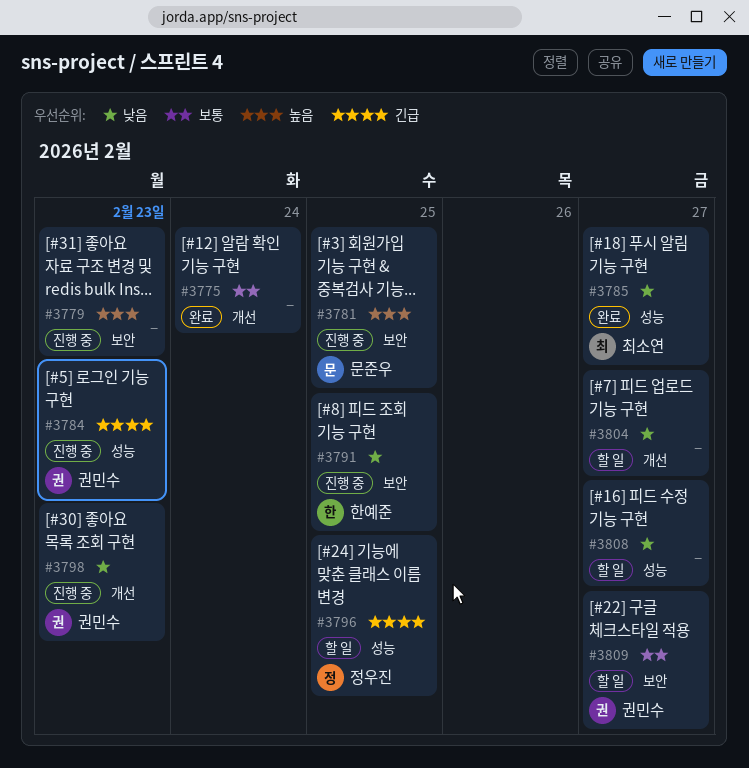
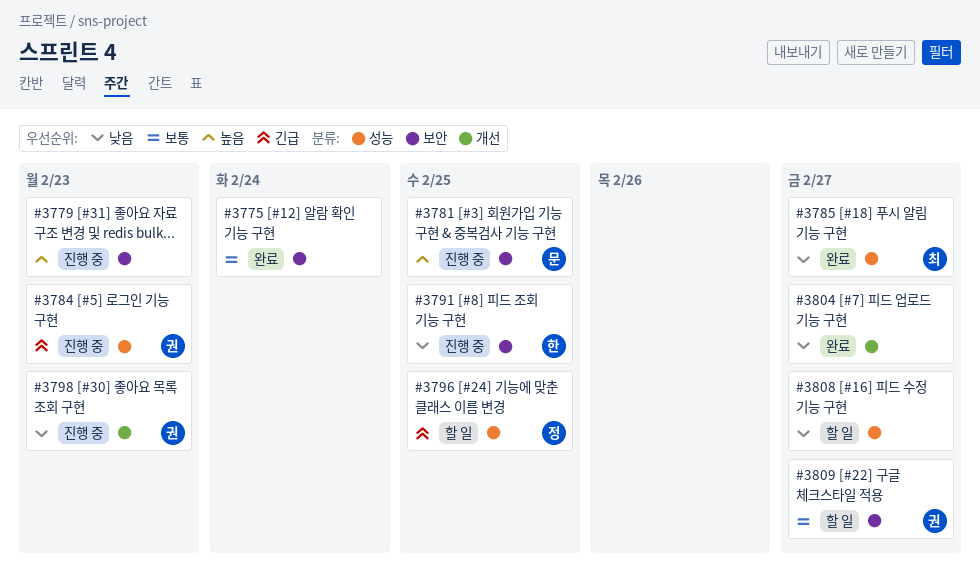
#3775, label: 개선 -> 보안
#3804, status: 할 일 -> 완료

